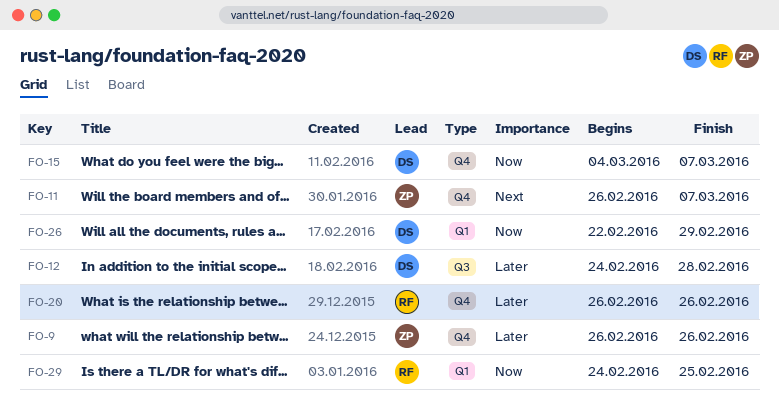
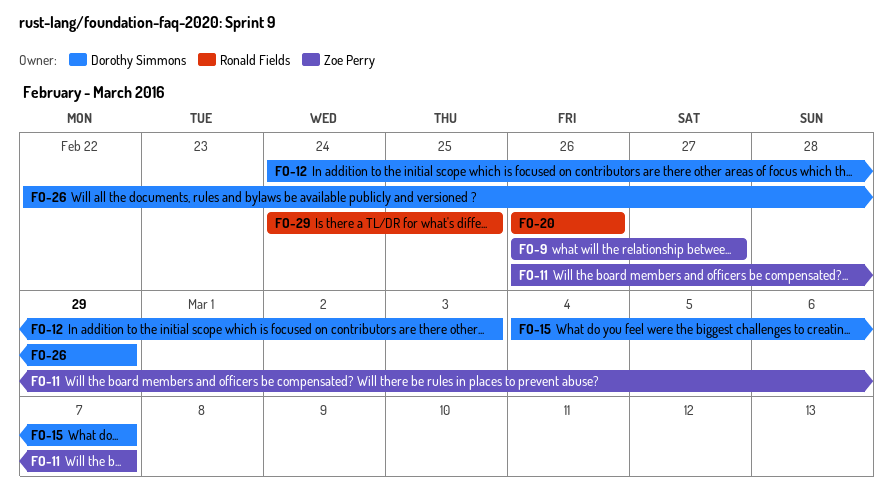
FO-9, due: Feb 26 -> Feb 27
FO-12, due: Feb 28 -> Mar 3

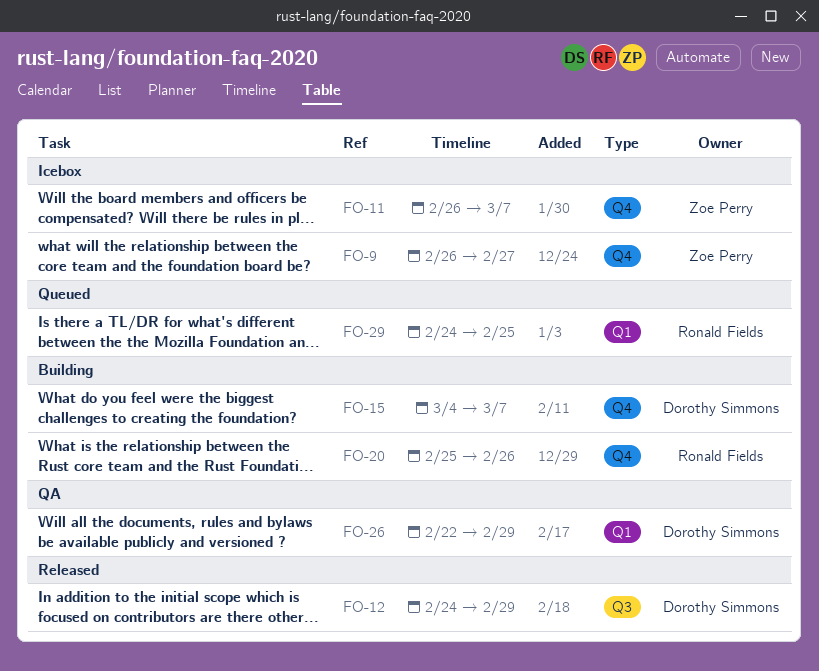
FO-12, due: Mar 3 -> Feb 29
FO-20, start: Feb 26 -> Feb 25

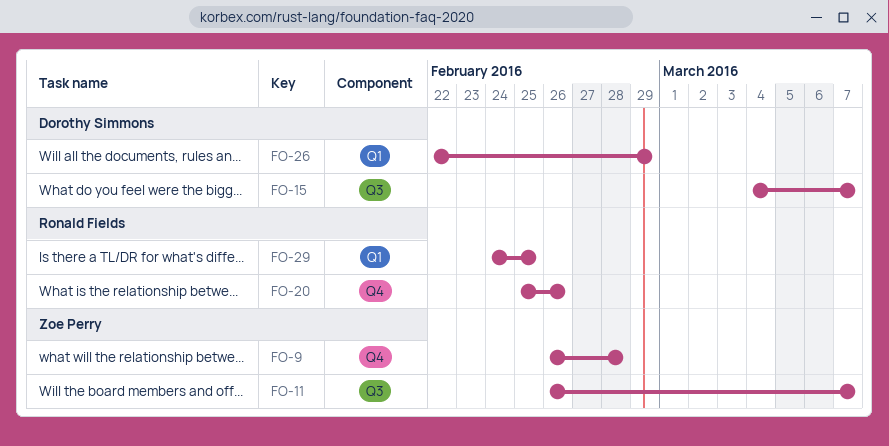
FO-9, due: Feb 27 -> Feb 28
FO-11, label: Q4 -> Q3
FO-12: present -> none
FO-15, label: Q4 -> Q3

